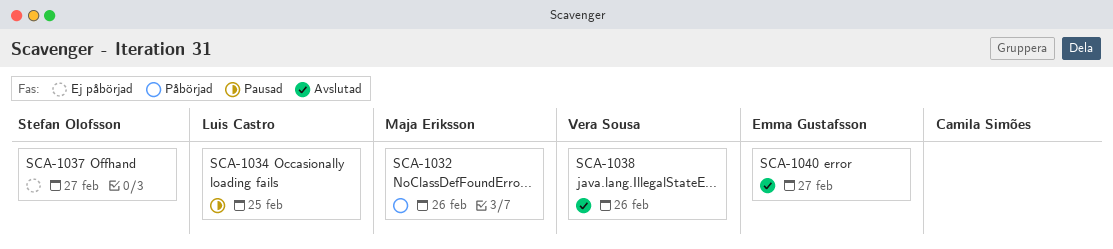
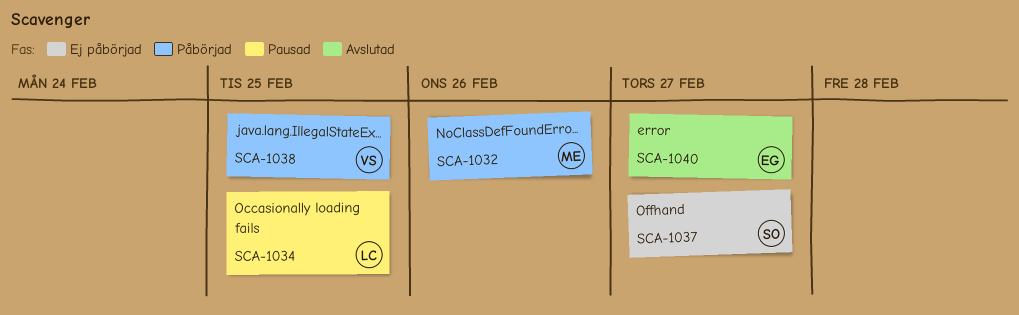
SCA-1038, status: Avslutad -> Påbörjad
SCA-1038, due: Feb 26 -> Feb 25

